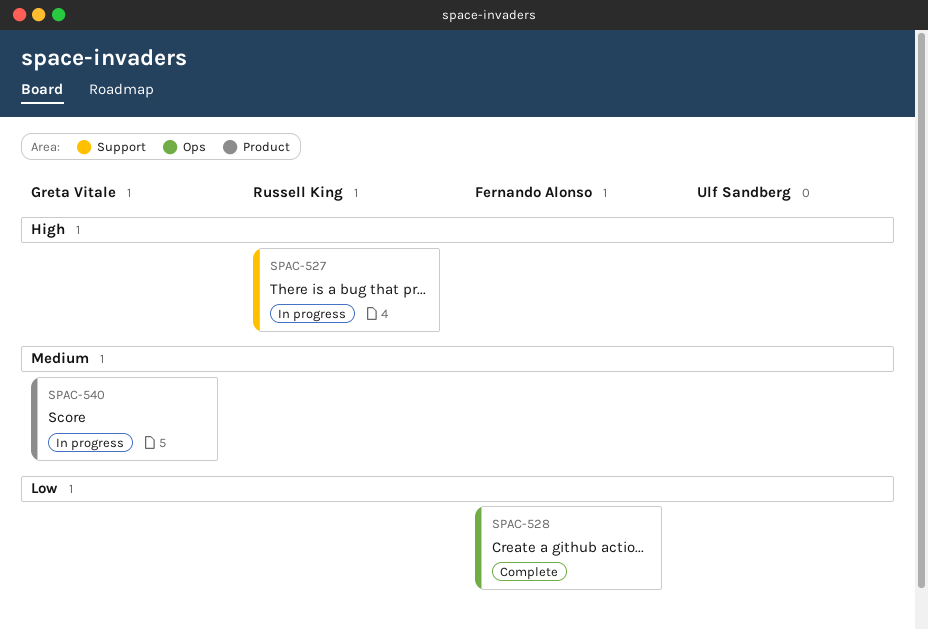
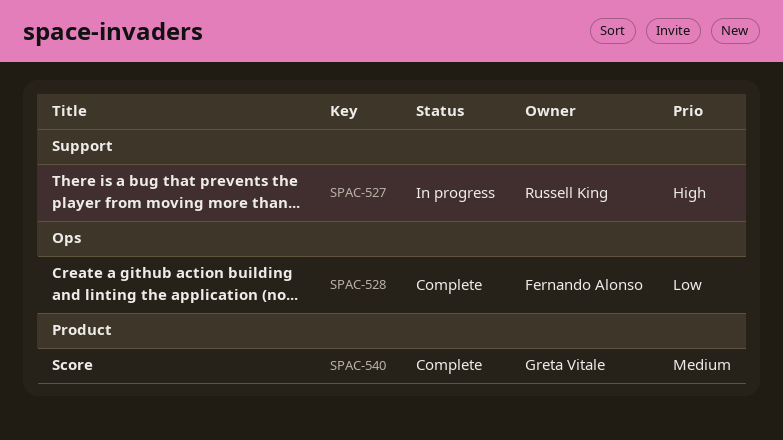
SPAC-540, status: In progress -> Complete

